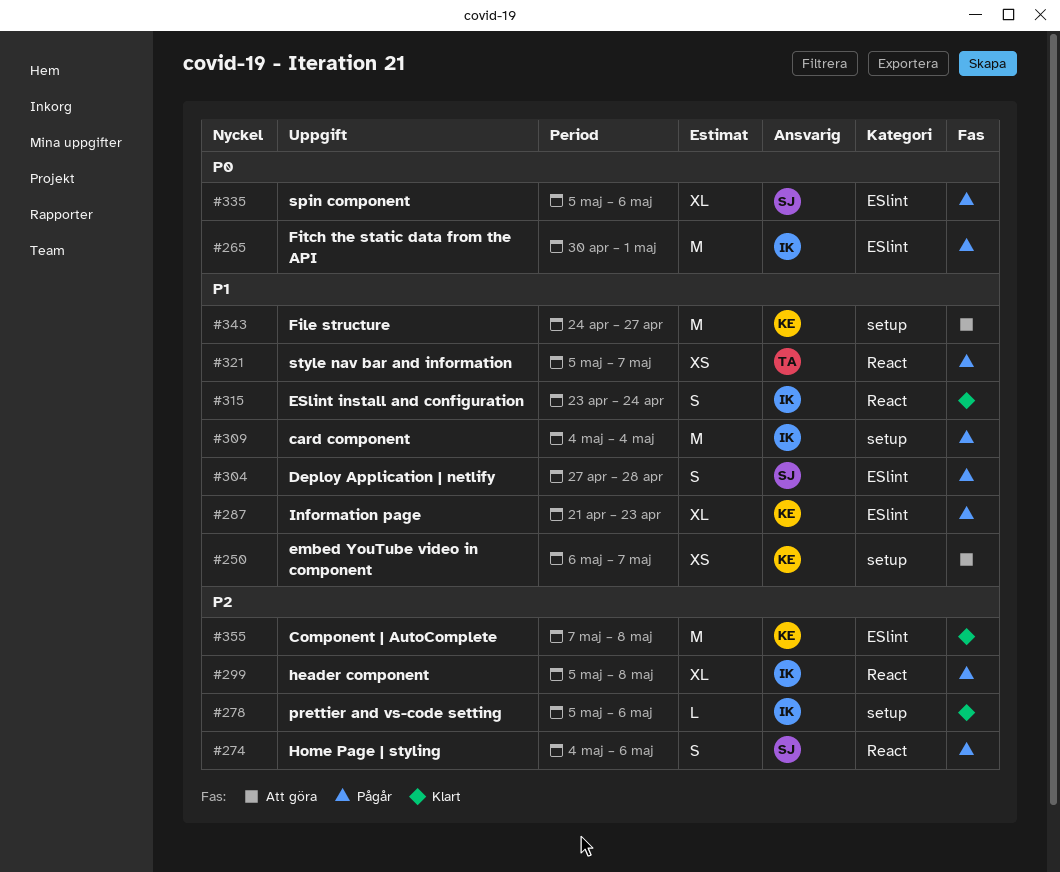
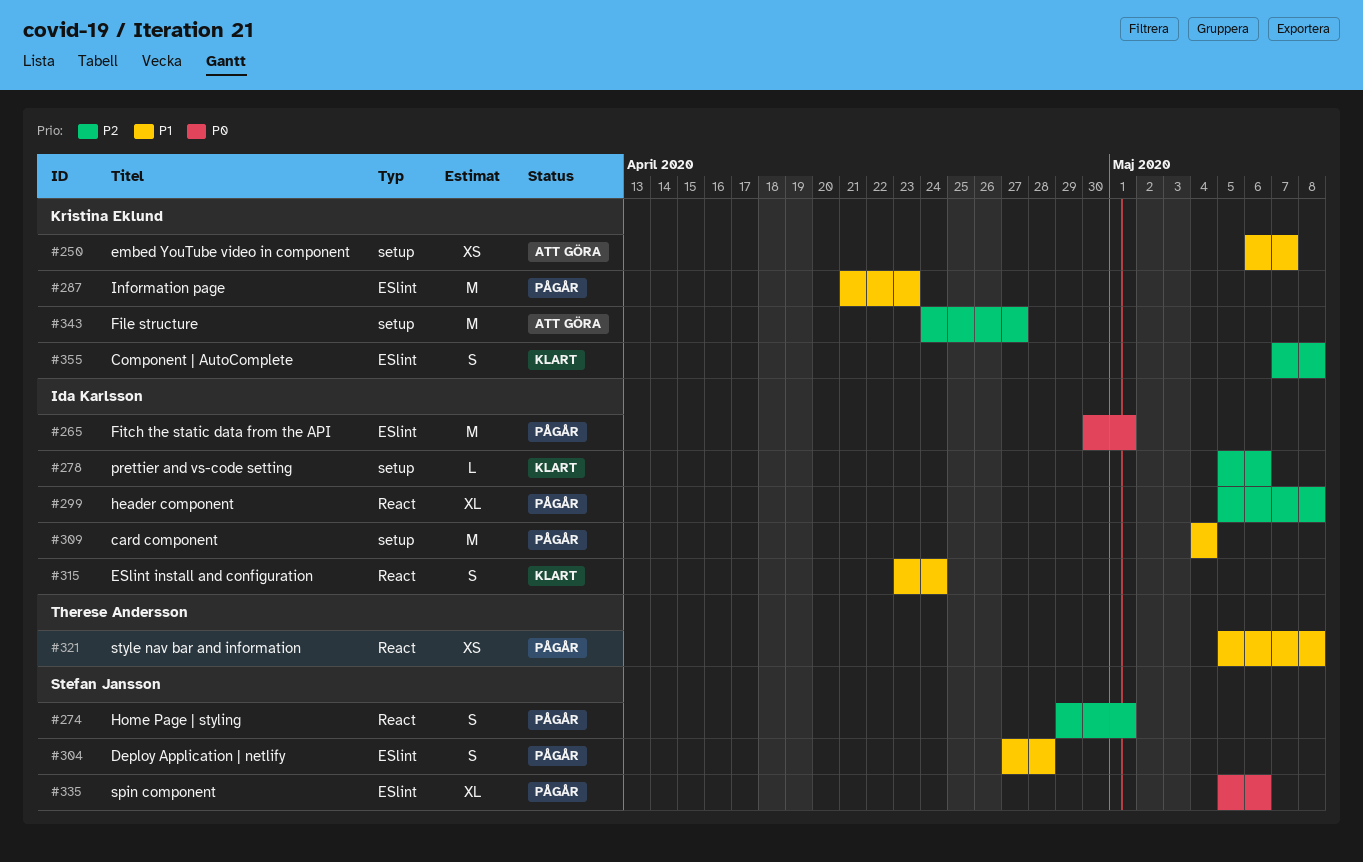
#274, start: May 4 -> Apr 29
#274, due: May 6 -> May 1
#287, estimate: XL -> M
#321, due: May 7 -> May 8
#343, priority: P1 -> P2
#355, estimate: M -> S

